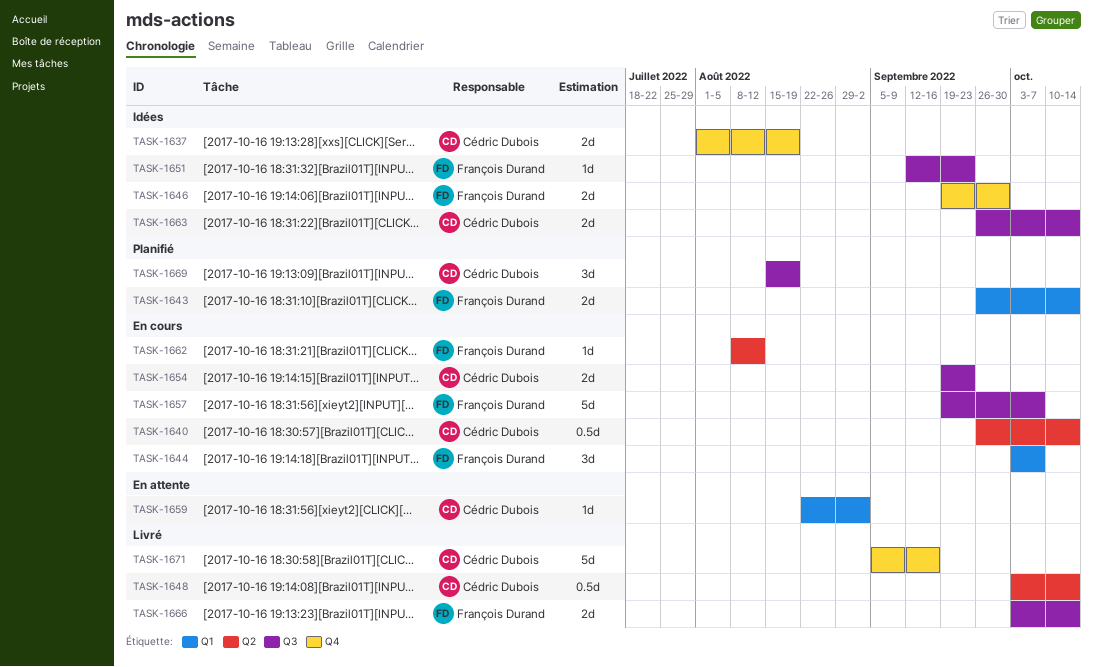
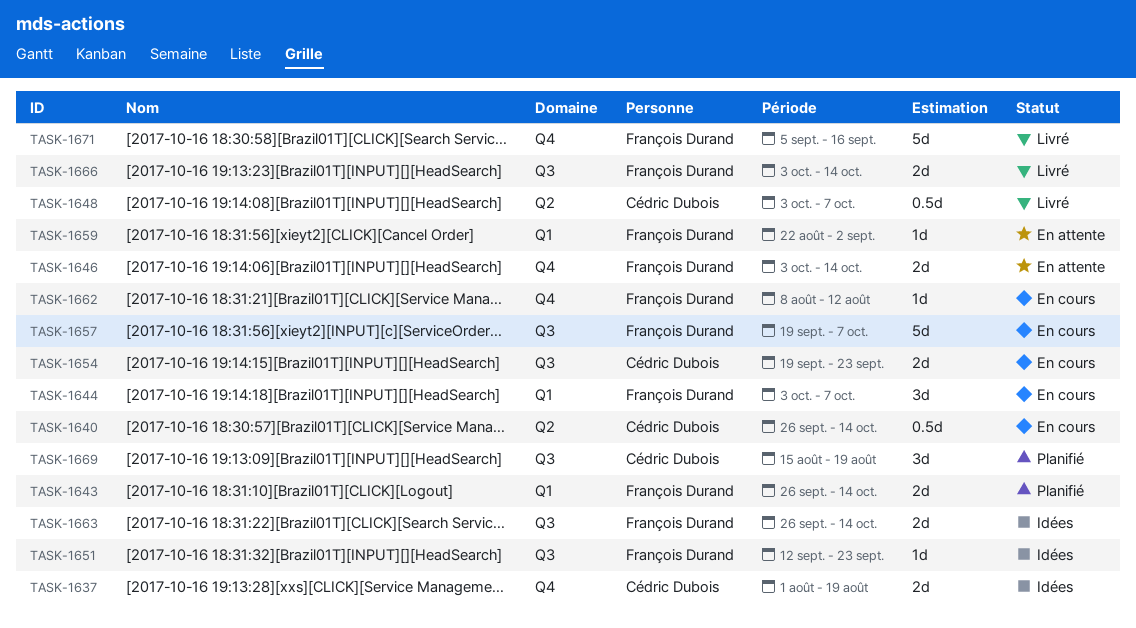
TASK-1646, status: Idées -> En attente
TASK-1646, start: Sep 19 -> Oct 3
TASK-1646, due: Sep 30 -> Oct 14
TASK-1648, due: Oct 14 -> Oct 7
TASK-1659, owner: Cédric Dubois -> François Durand
TASK-1662, label: Q2 -> Q4
TASK-1663, owner: Cédric Dubois -> François Durand
TASK-1671, owner: Cédric Dubois -> François Durand

